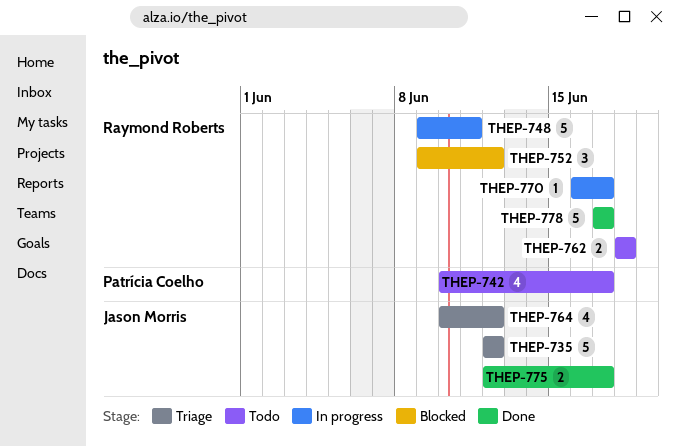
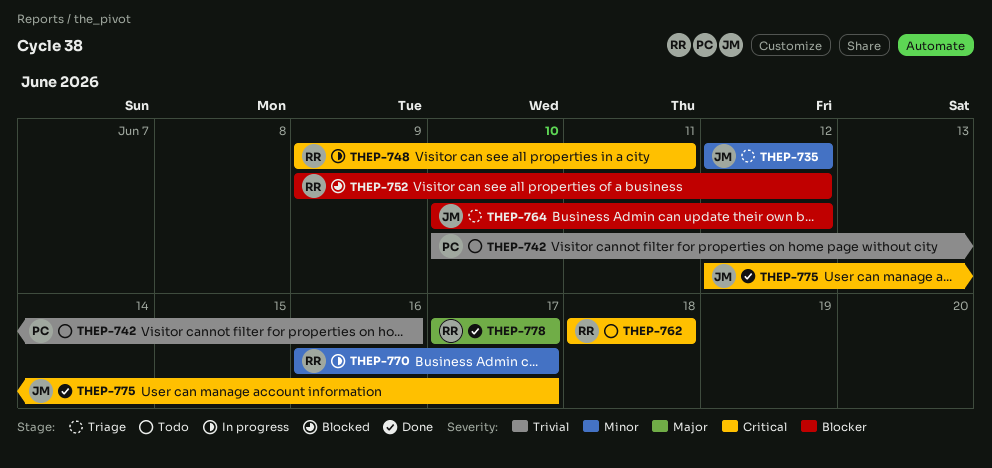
THEP-742, due: Jun 17 -> Jun 16

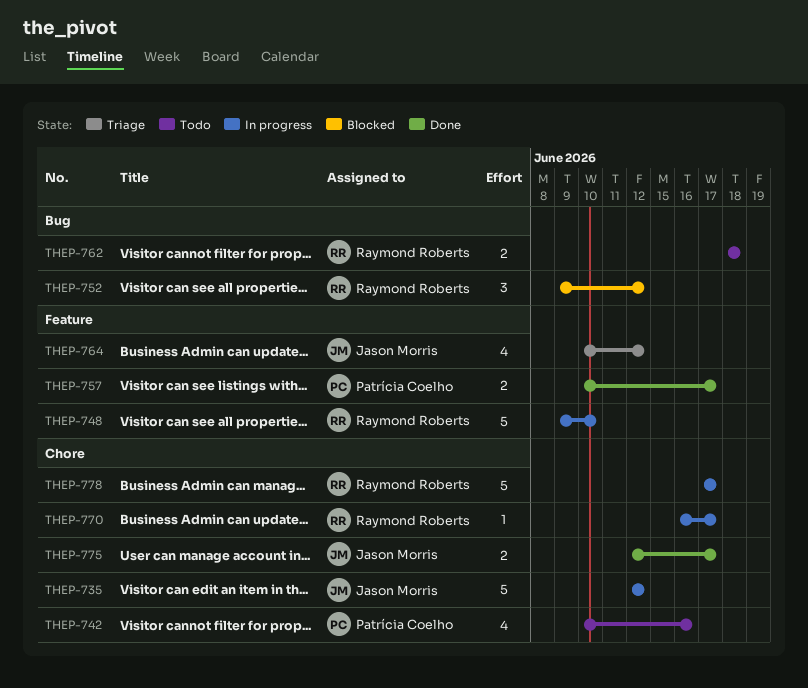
THEP-735, status: Triage -> In progress
THEP-748, due: Jun 11 -> Jun 10
THEP-757: none -> present
THEP-778, status: Done -> In progress

